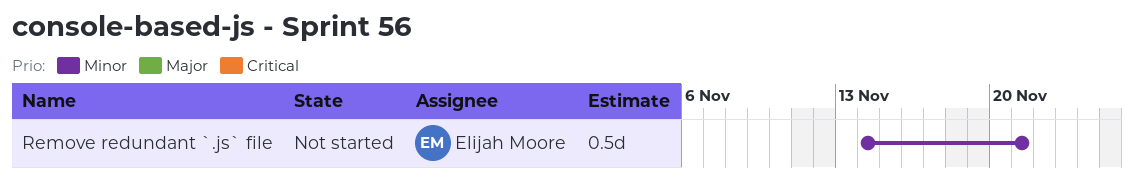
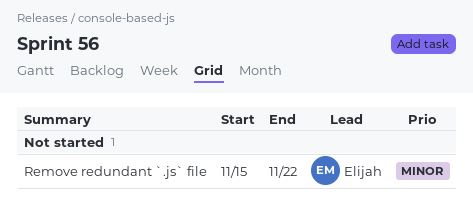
Remove redundant `.js` file, start: Nov 14 -> Nov 15
Remove redundant `.js` file, due: Nov 21 -> Nov 22

